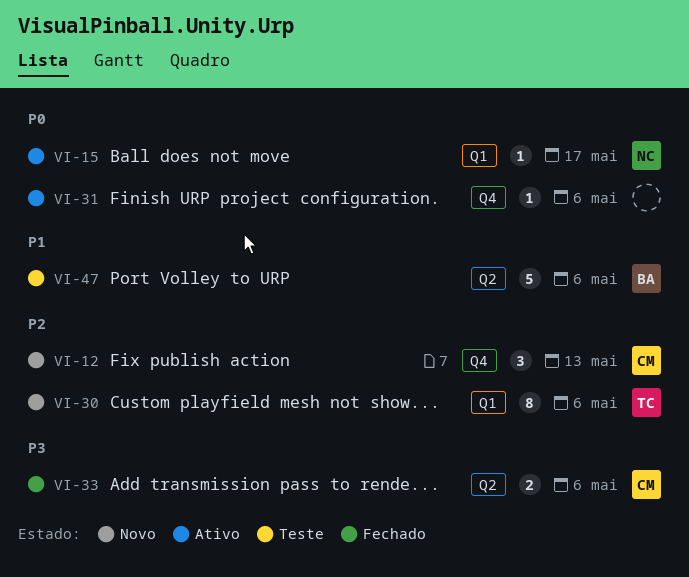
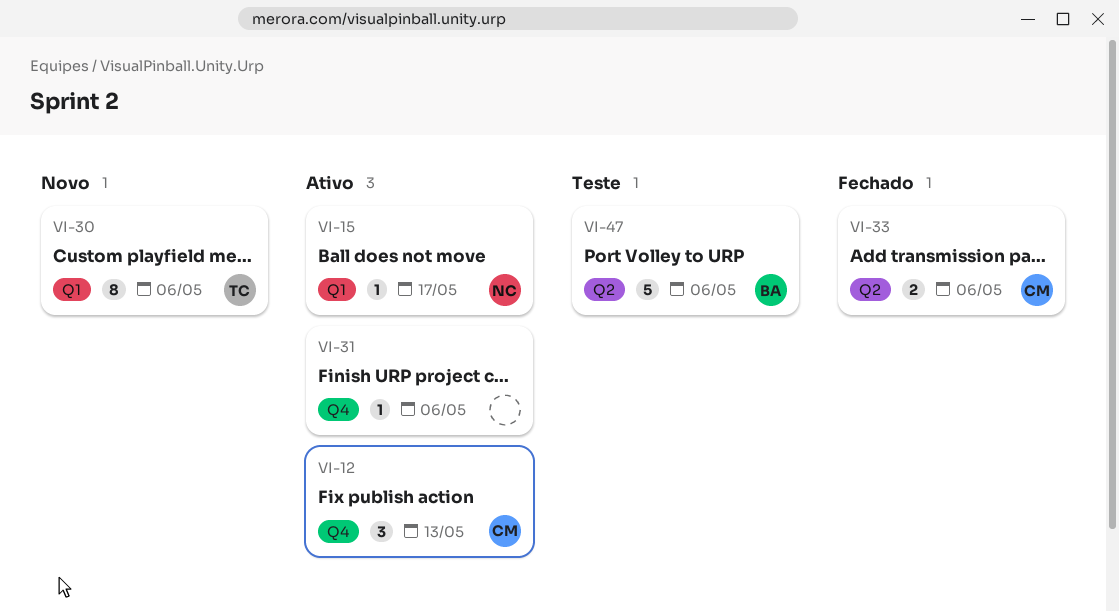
VI-12, status: Novo -> Ativo

